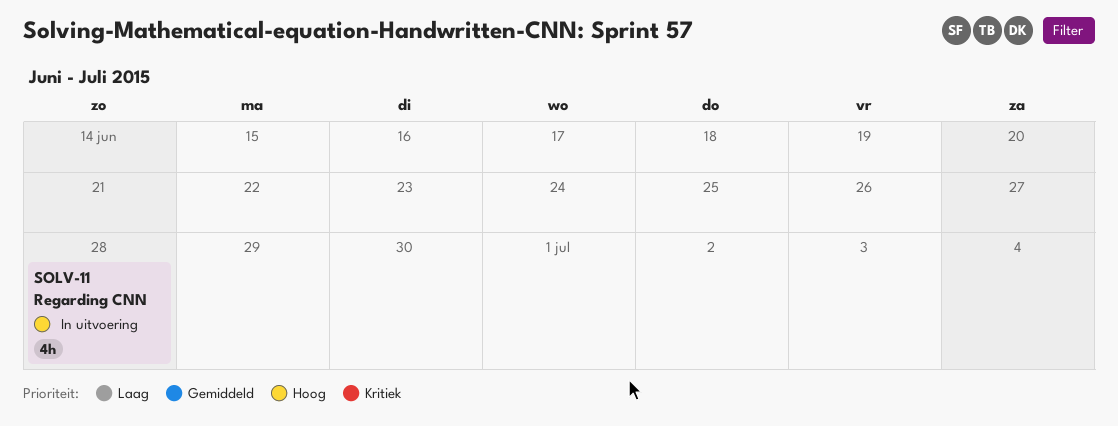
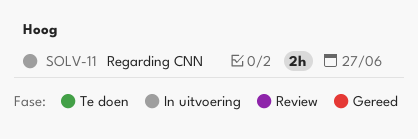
SOLV-11, estimate: 4h -> 2h
SOLV-11, due: Jun 28 -> Jun 27

